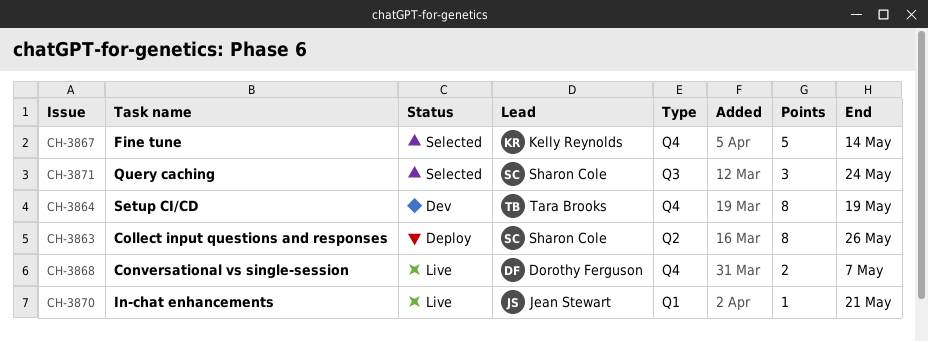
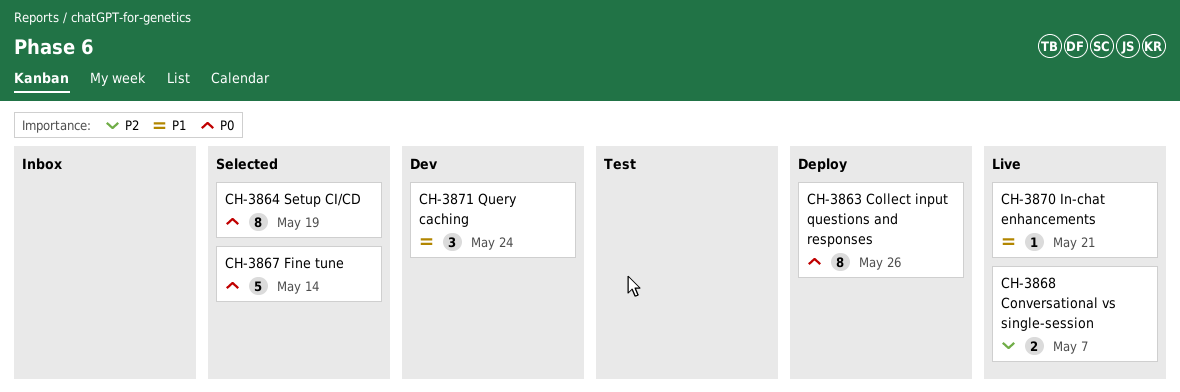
CH-3864, status: Dev -> Selected
CH-3871, status: Selected -> Dev

